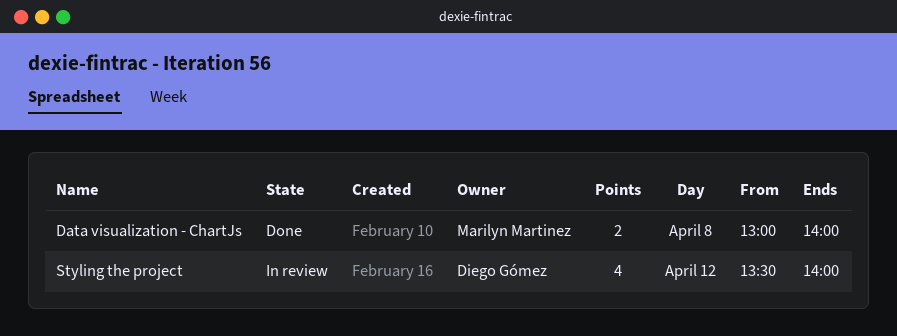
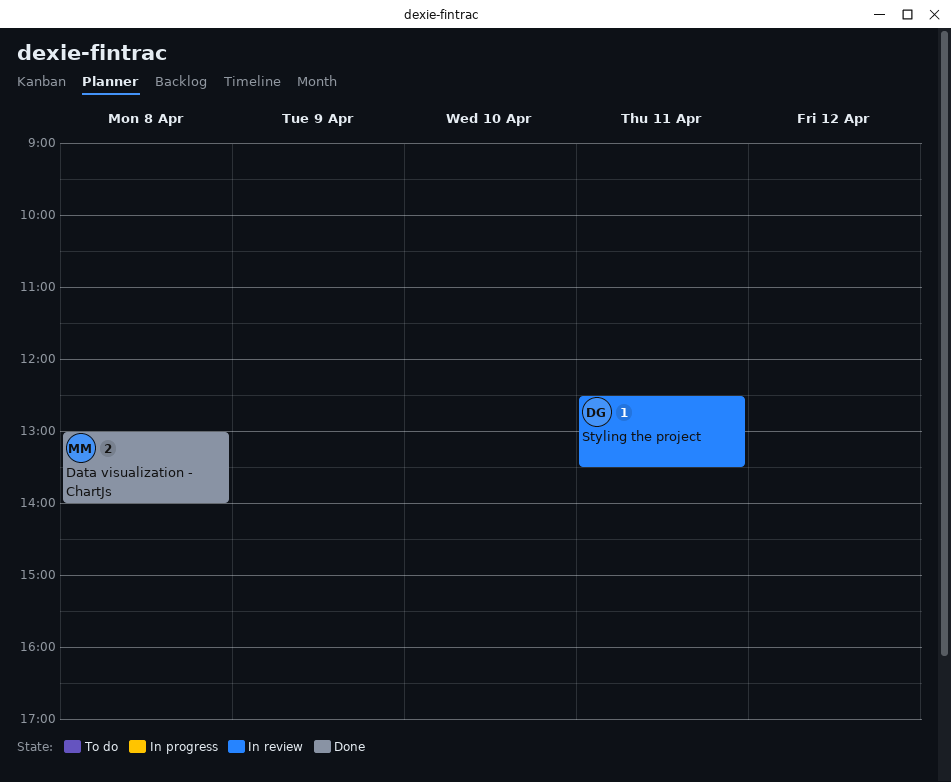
Styling the project, estimate: 4 -> 1
Styling the project, day: Apr 12 -> Apr 11
Styling the project, begins: 13:30 -> 12:30
Styling the project, ends: 14:00 -> 13:30

